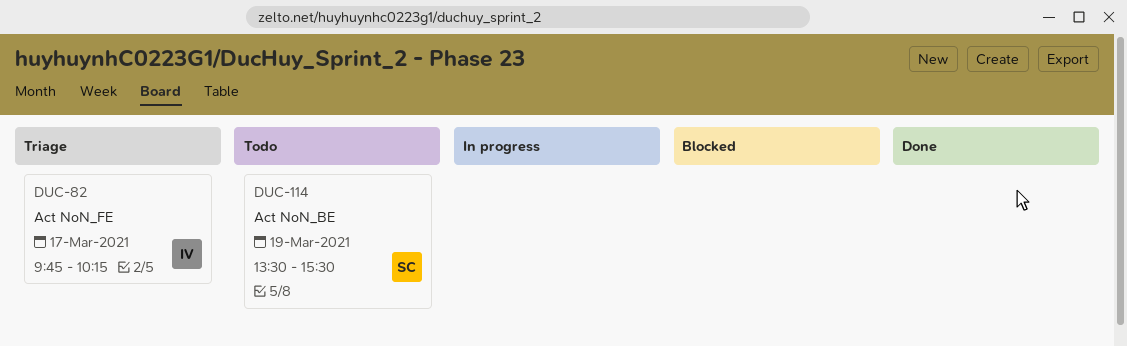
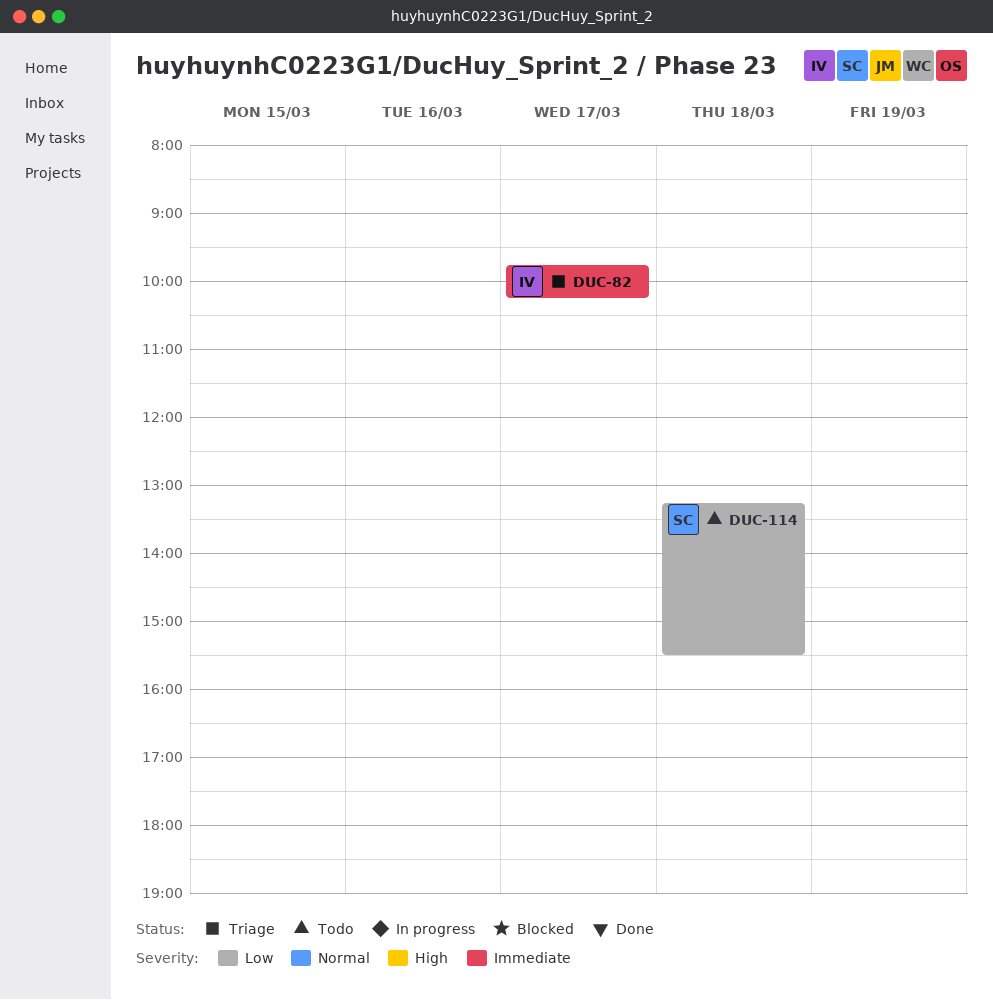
DUC-114, day: Mar 19 -> Mar 18
DUC-114, begins: 13:30 -> 13:15

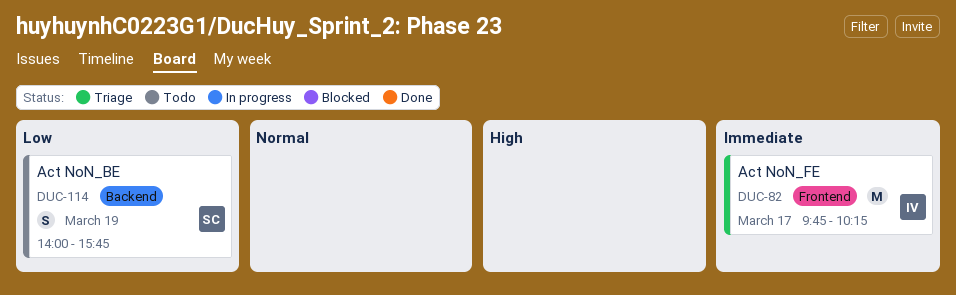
DUC-114, day: Mar 18 -> Mar 19
DUC-114, begins: 13:15 -> 14:00
DUC-114, ends: 15:30 -> 15:45

